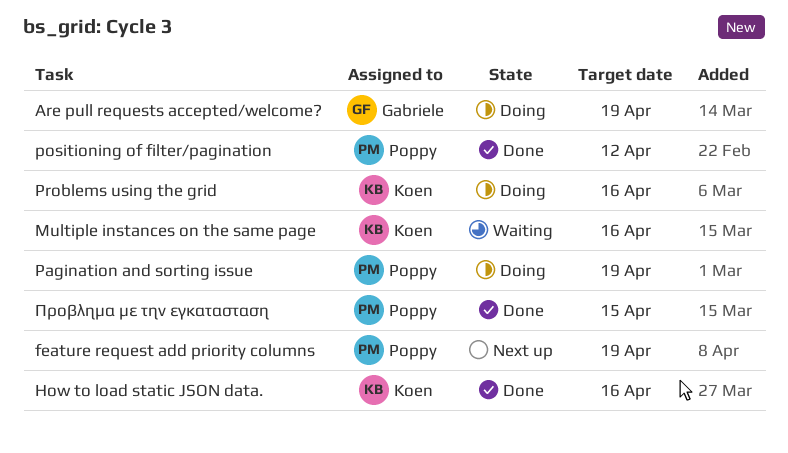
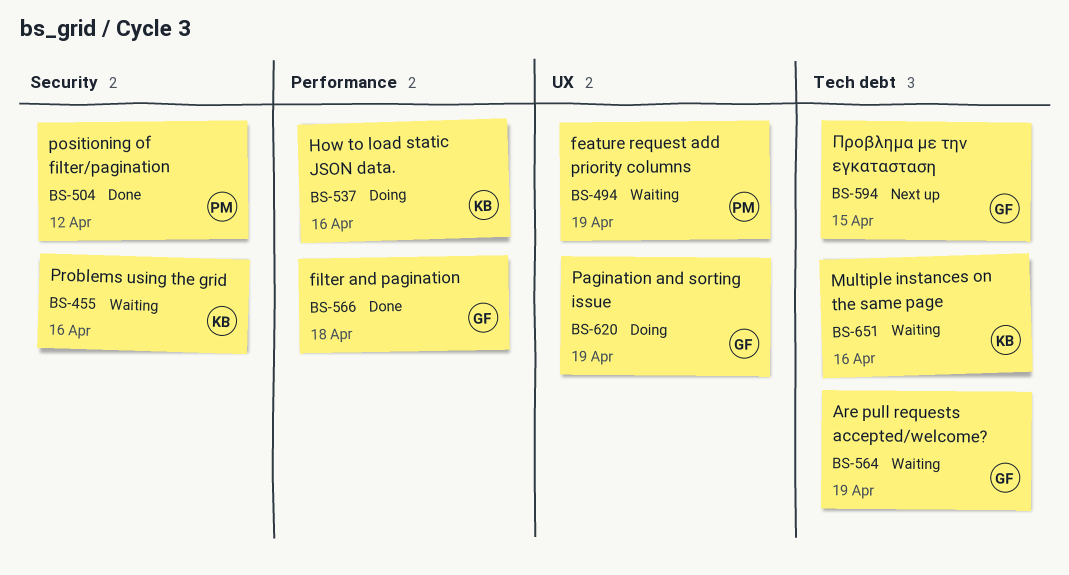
Are pull requests accepted/welcome?, status: Doing -> Waiting
feature request add priority columns, status: Next up -> Waiting
filter and pagination: none -> present
How to load static JSON data., status: Done -> Doing
Pagination and sorting issue, owner: Poppy -> Gabriele
Problems using the grid, status: Doing -> Waiting
Προβλημα με την εγκατασταση, status: Done -> Next up
Προβλημα με την εγκατασταση, owner: Poppy -> Gabriele

